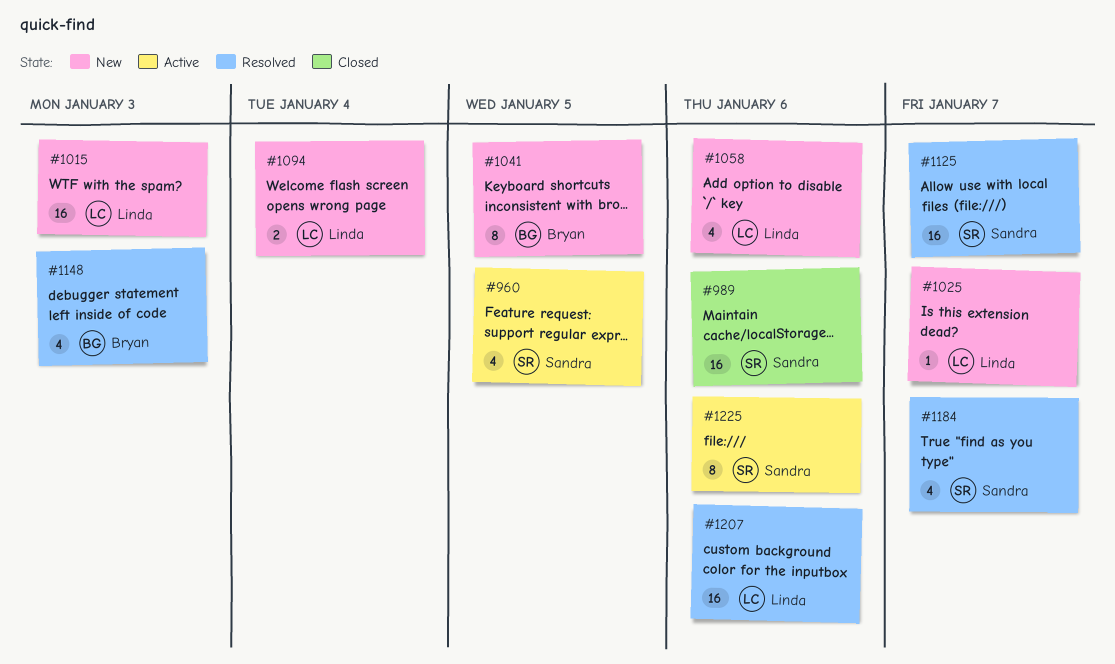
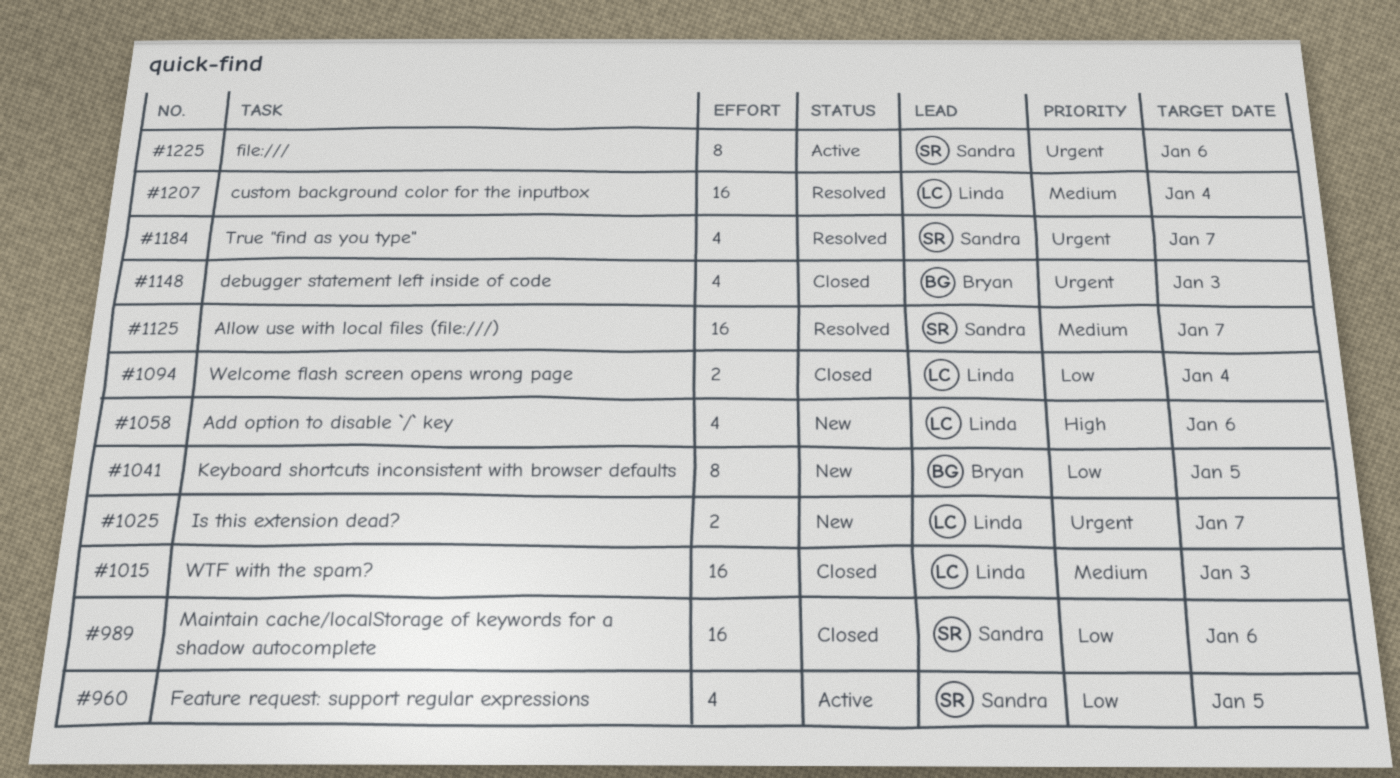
#1015, status: New -> Closed
#1025, estimate: 1 -> 2
#1094, status: New -> Closed
#1148, status: Resolved -> Closed
#1207, due: Jan 6 -> Jan 4

